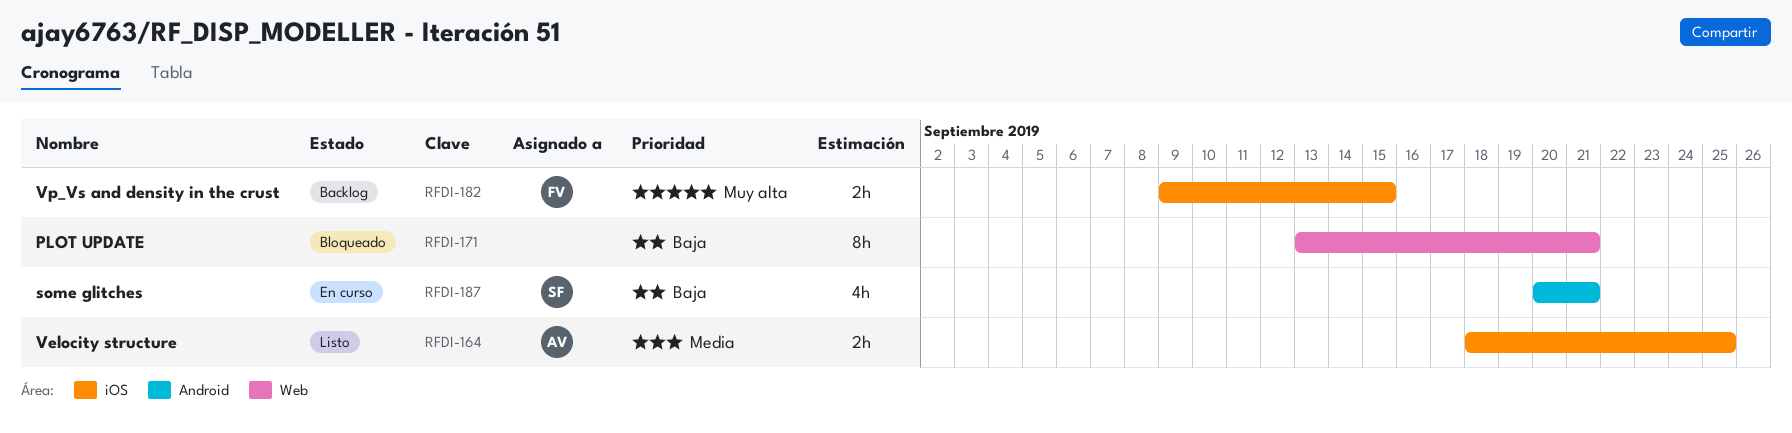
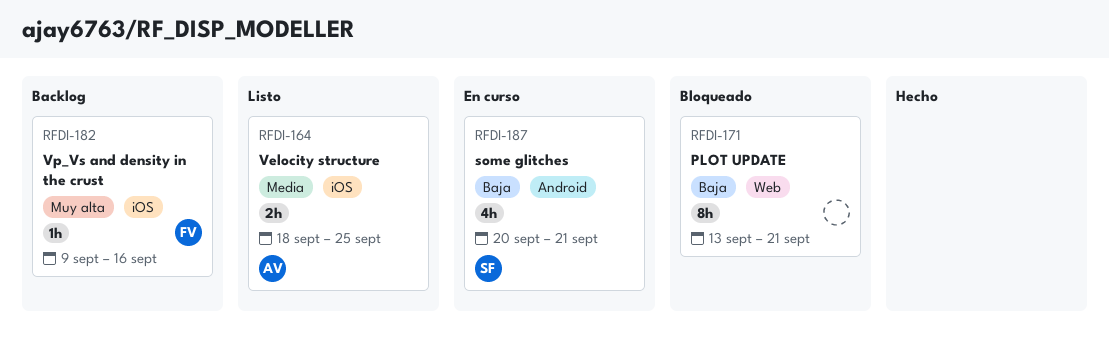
RFDI-182, estimate: 2h -> 1h
RFDI-182, due: Sep 15 -> Sep 16

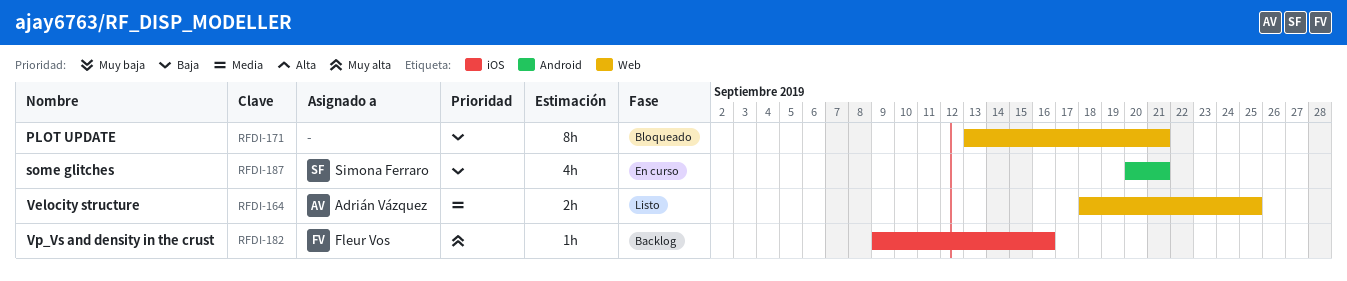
RFDI-164, label: iOS -> Web

